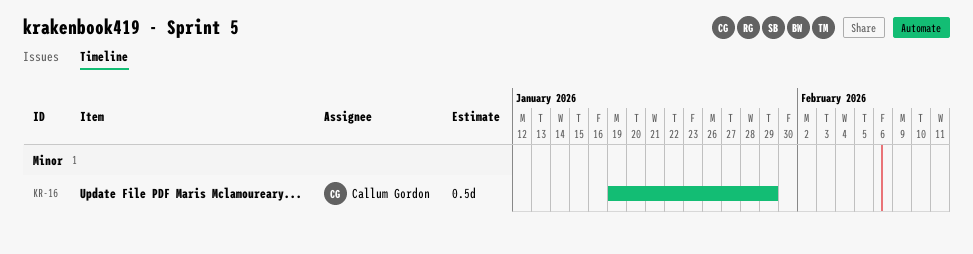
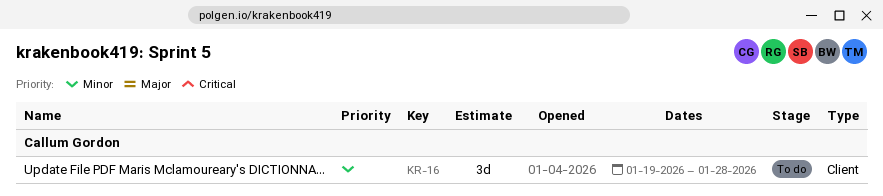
KR-16, estimate: 0.5d -> 3d
KR-16, due: Jan 29 -> Jan 28

